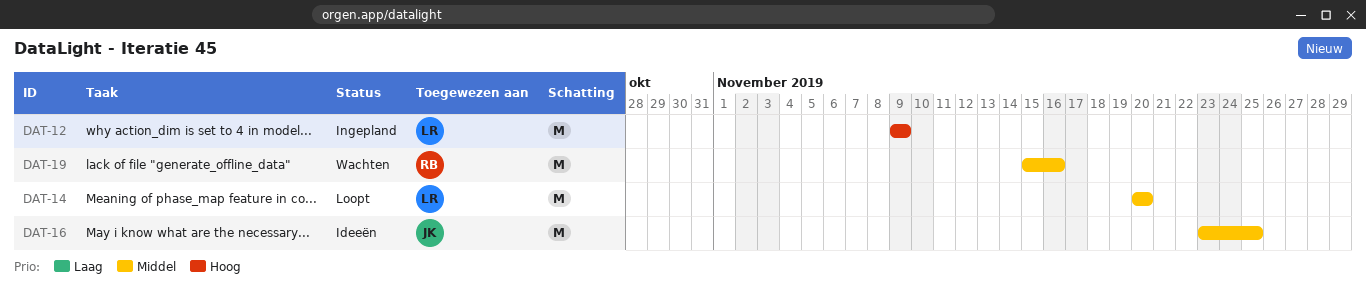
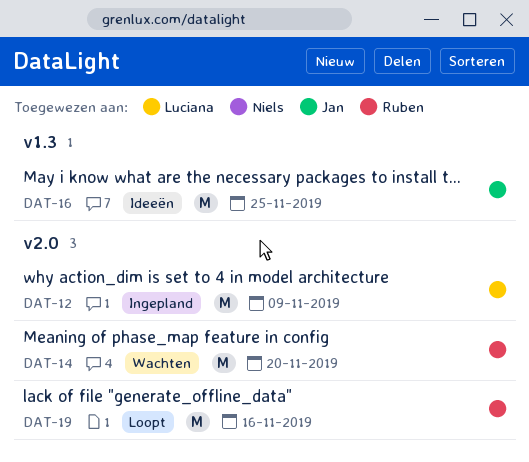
DAT-14, status: Loopt -> Wachten
DAT-14, owner: Luciana -> Ruben
DAT-19, status: Wachten -> Loopt

